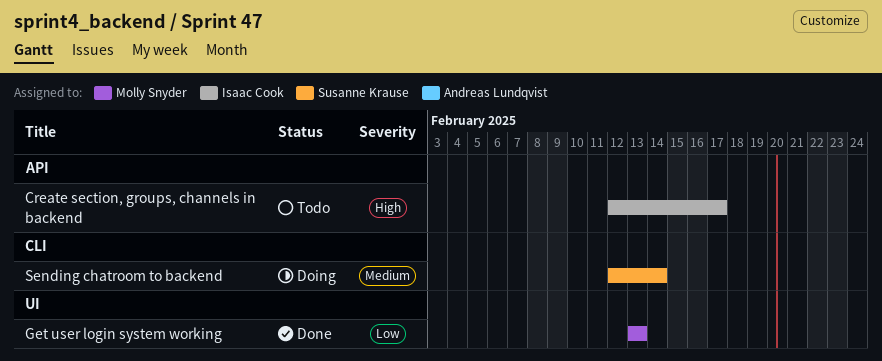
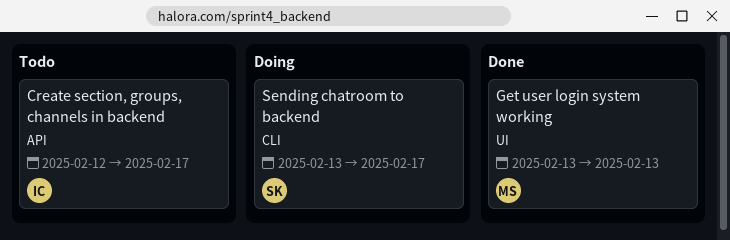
Sending chatroom to backend, start: Feb 12 -> Feb 13
Sending chatroom to backend, due: Feb 14 -> Feb 17

